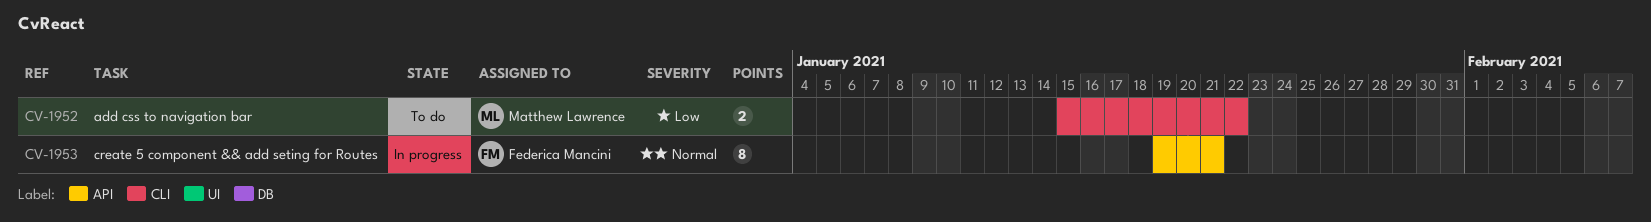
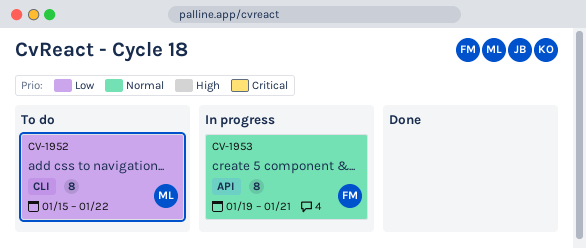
CV-1952, estimate: 2 -> 8

